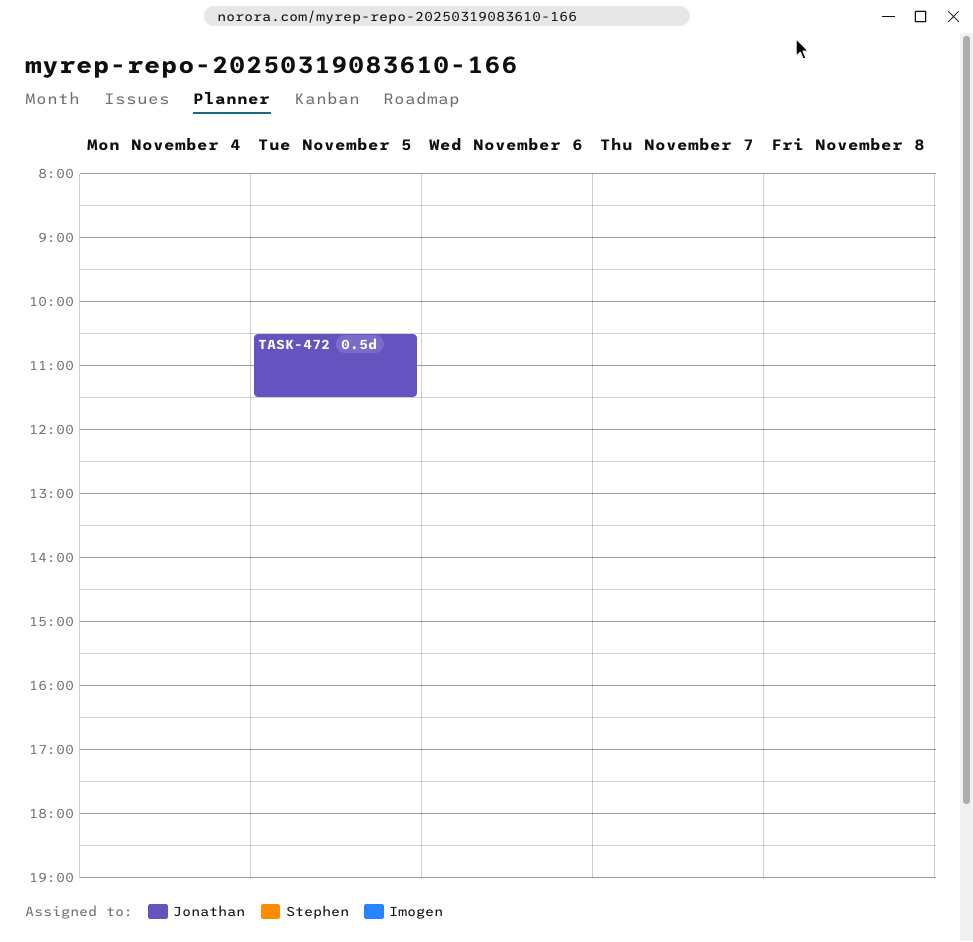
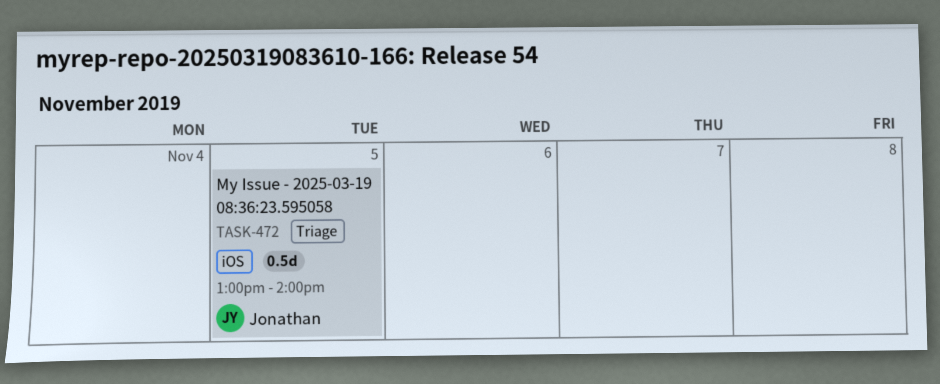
TASK-472, begins: 10:30 -> 13:00
TASK-472, ends: 11:30 -> 14:00

